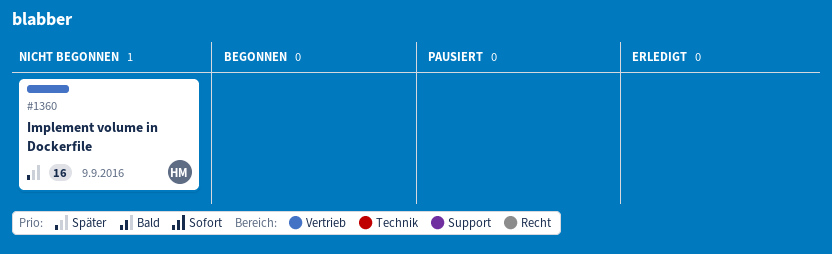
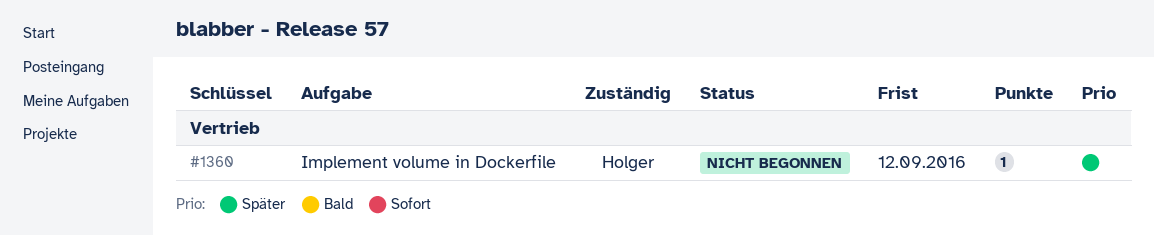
#1360, estimate: 16 -> 1
#1360, due: Sep 9 -> Sep 12

